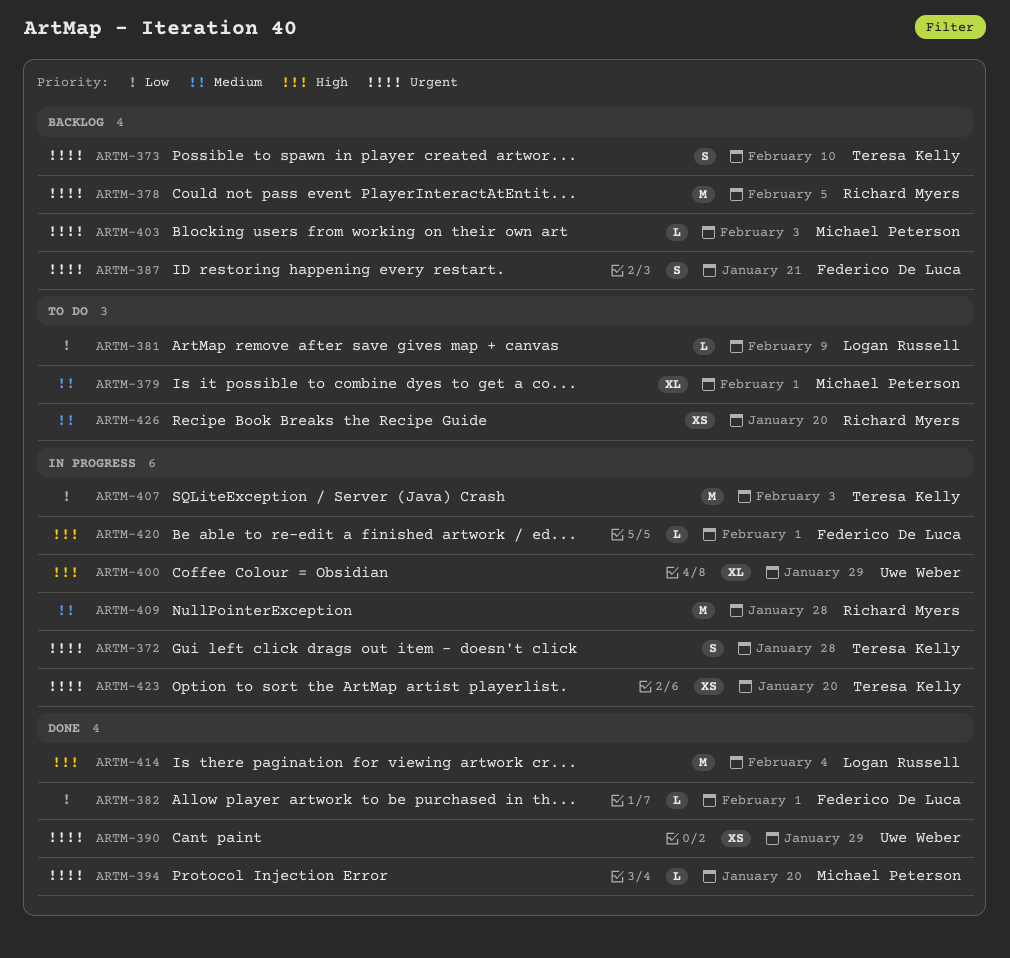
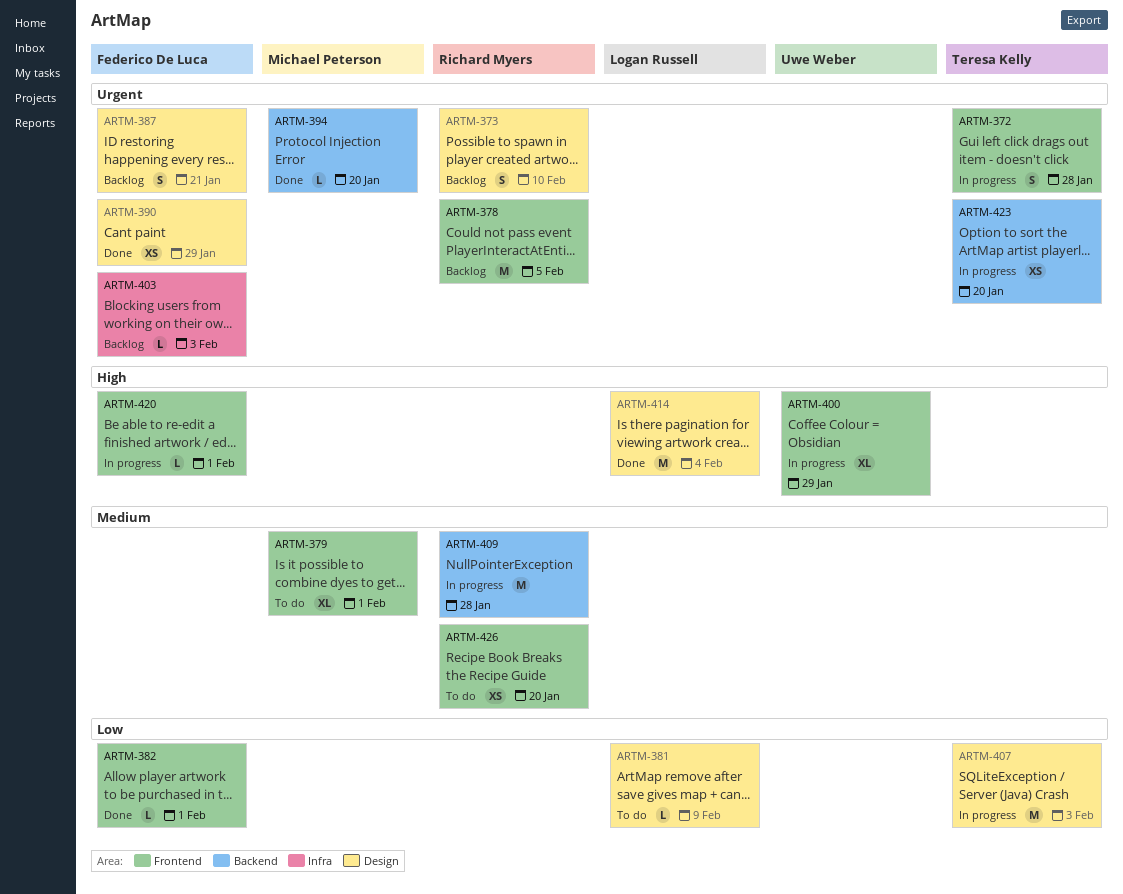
ARTM-373, owner: Teresa Kelly -> Richard Myers
ARTM-390, owner: Uwe Weber -> Federico De Luca
ARTM-403, owner: Michael Peterson -> Federico De Luca

